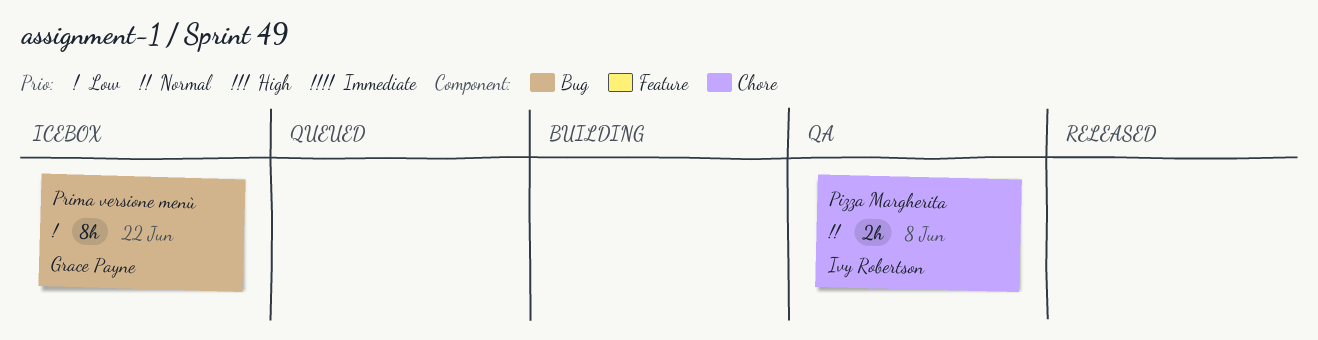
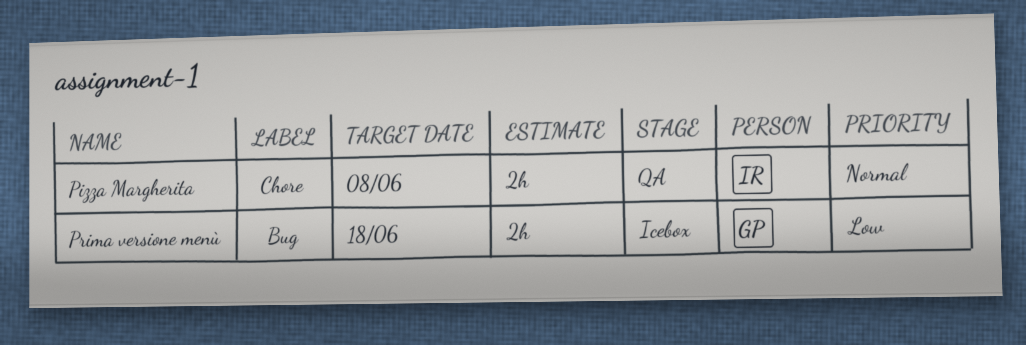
Prima versione menù, estimate: 8h -> 2h
Prima versione menù, due: Jun 22 -> Jun 18

